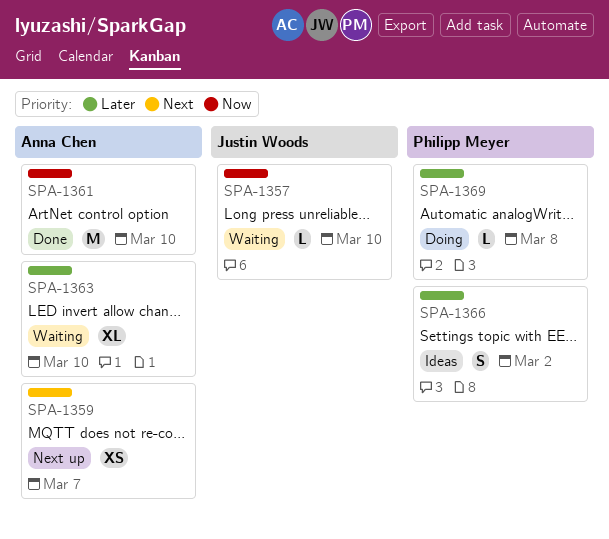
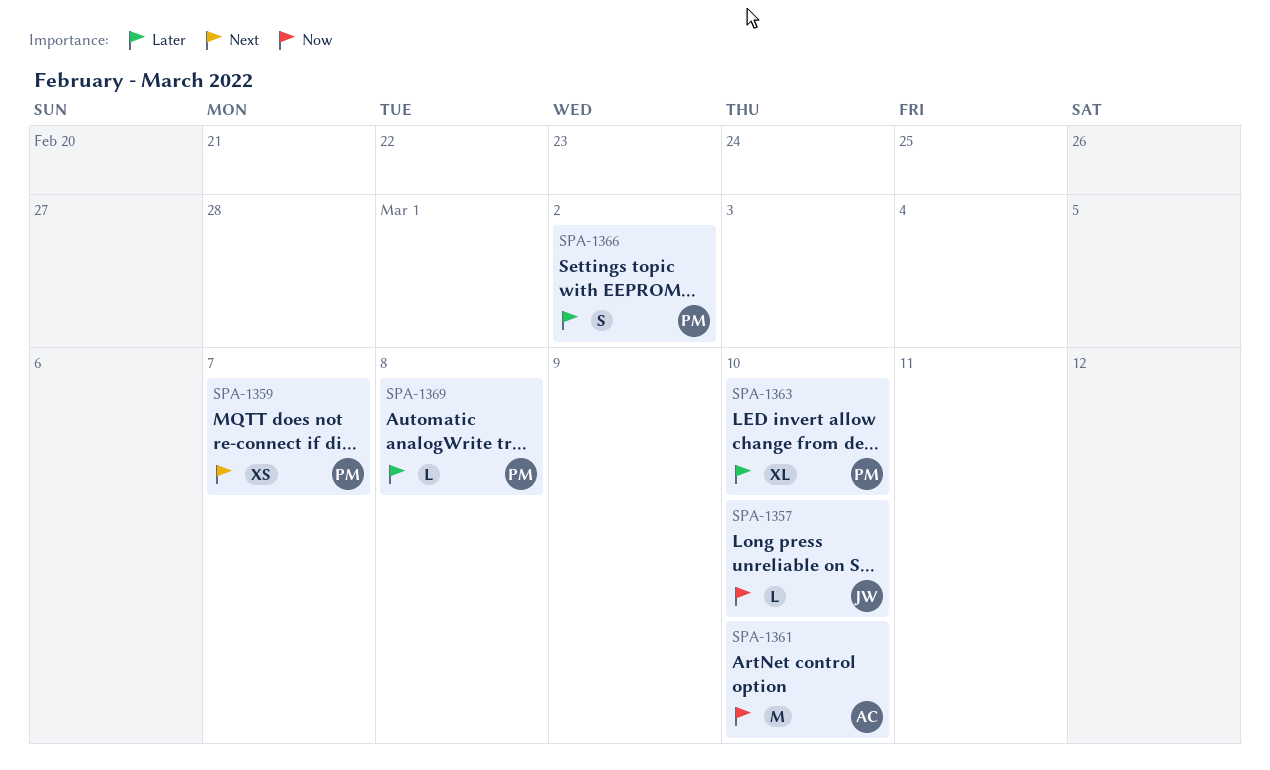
SPA-1359, owner: Anna Chen -> Philipp Meyer
SPA-1363, owner: Anna Chen -> Philipp Meyer

